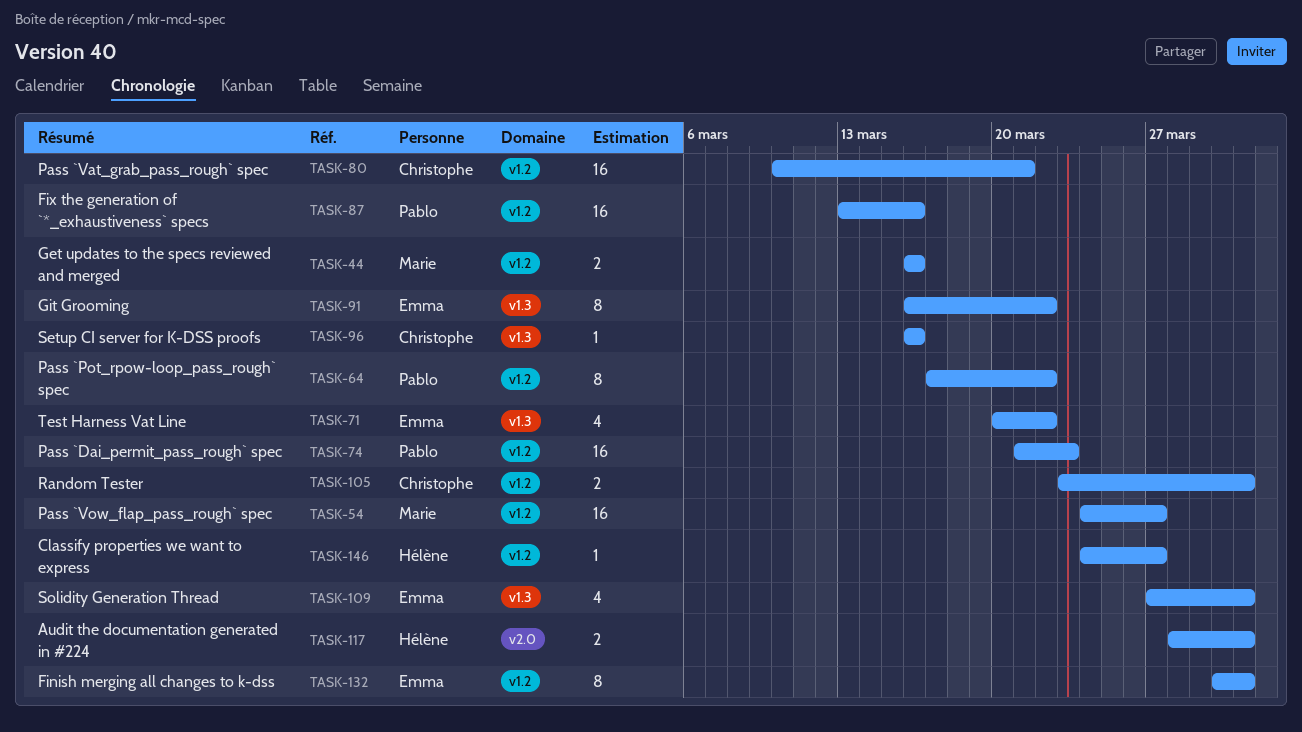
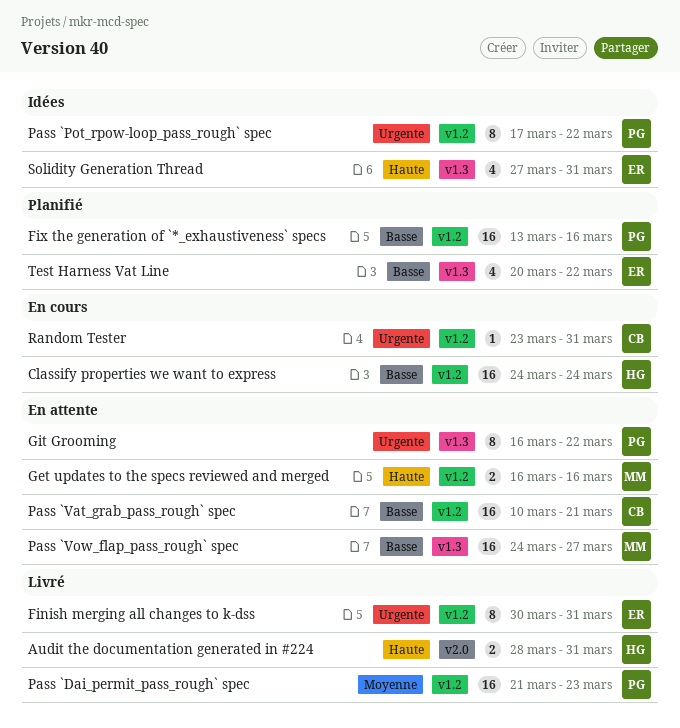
Classify properties we want to express, estimate: 1 -> 16
Classify properties we want to express, due: Mar 27 -> Mar 24
Git Grooming, owner: Emma -> Pablo
Pass `Vow_flap_pass_rough` spec, label: v1.2 -> v1.3
Random Tester, estimate: 2 -> 1
Setup CI server for K-DSS proofs: present -> none

